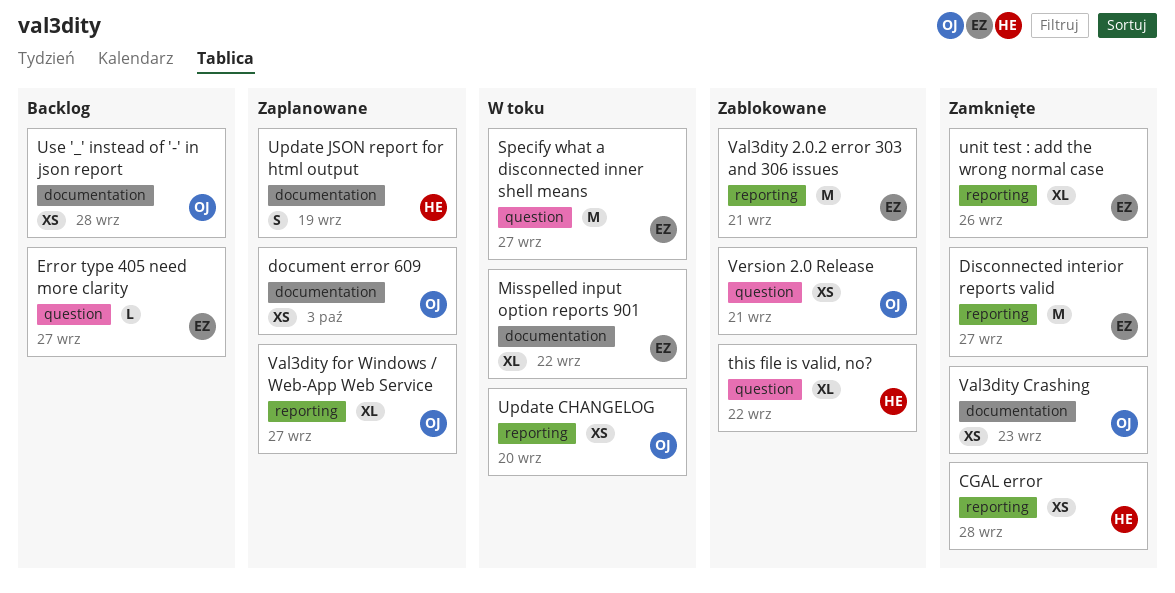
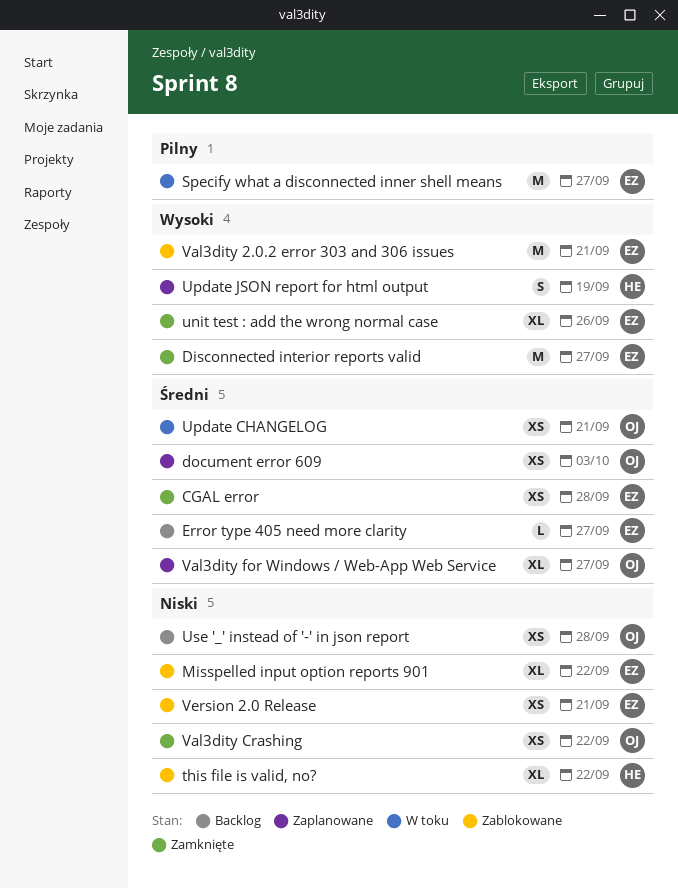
CGAL error, owner: HE -> EZ
Misspelled input option reports 901, status: W toku -> Zablokowane
Update CHANGELOG, due: Sep 20 -> Sep 21
Val3dity Crashing, due: Sep 23 -> Sep 22
Version 2.0 Release, owner: OJ -> EZ

